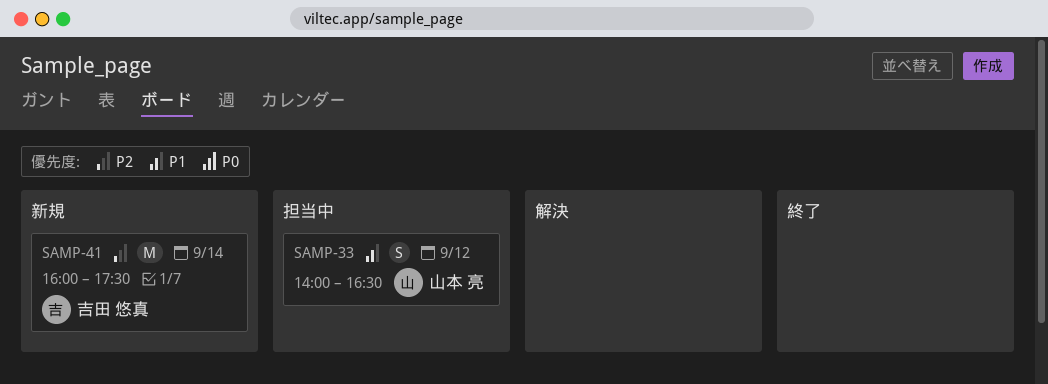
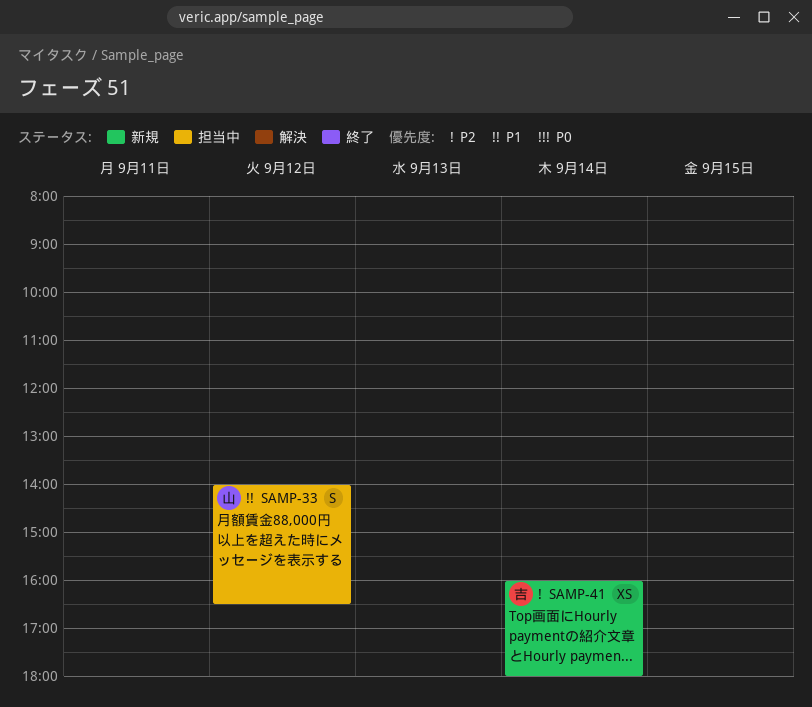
SAMP-41, estimate: M -> XS
SAMP-41, ends: 17:30 -> 18:00

